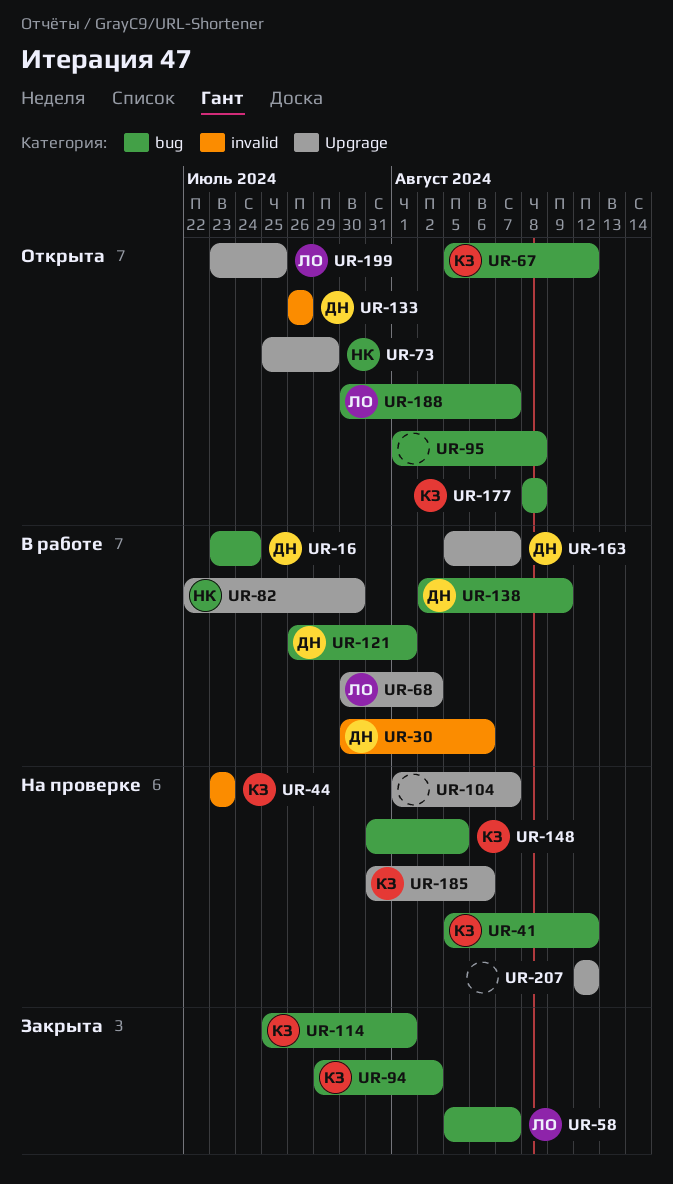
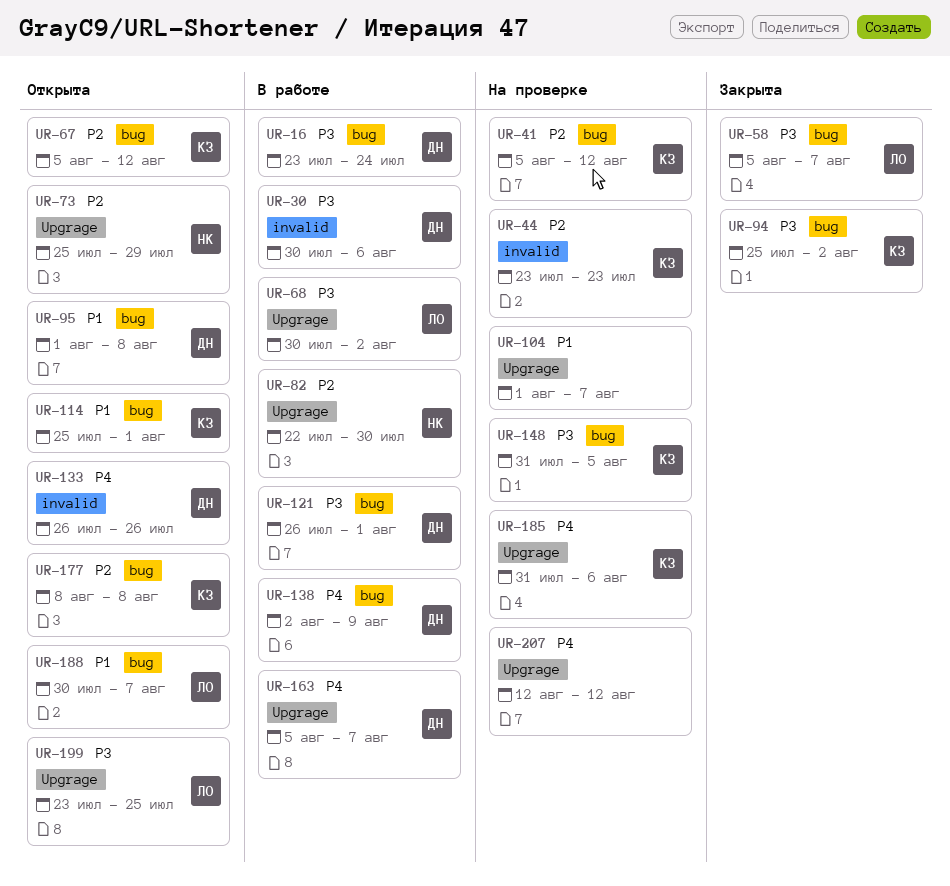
UR-94, start: Jul 29 -> Jul 25
UR-95, owner: none -> ДН
UR-114, status: Закрыта -> Открыта

